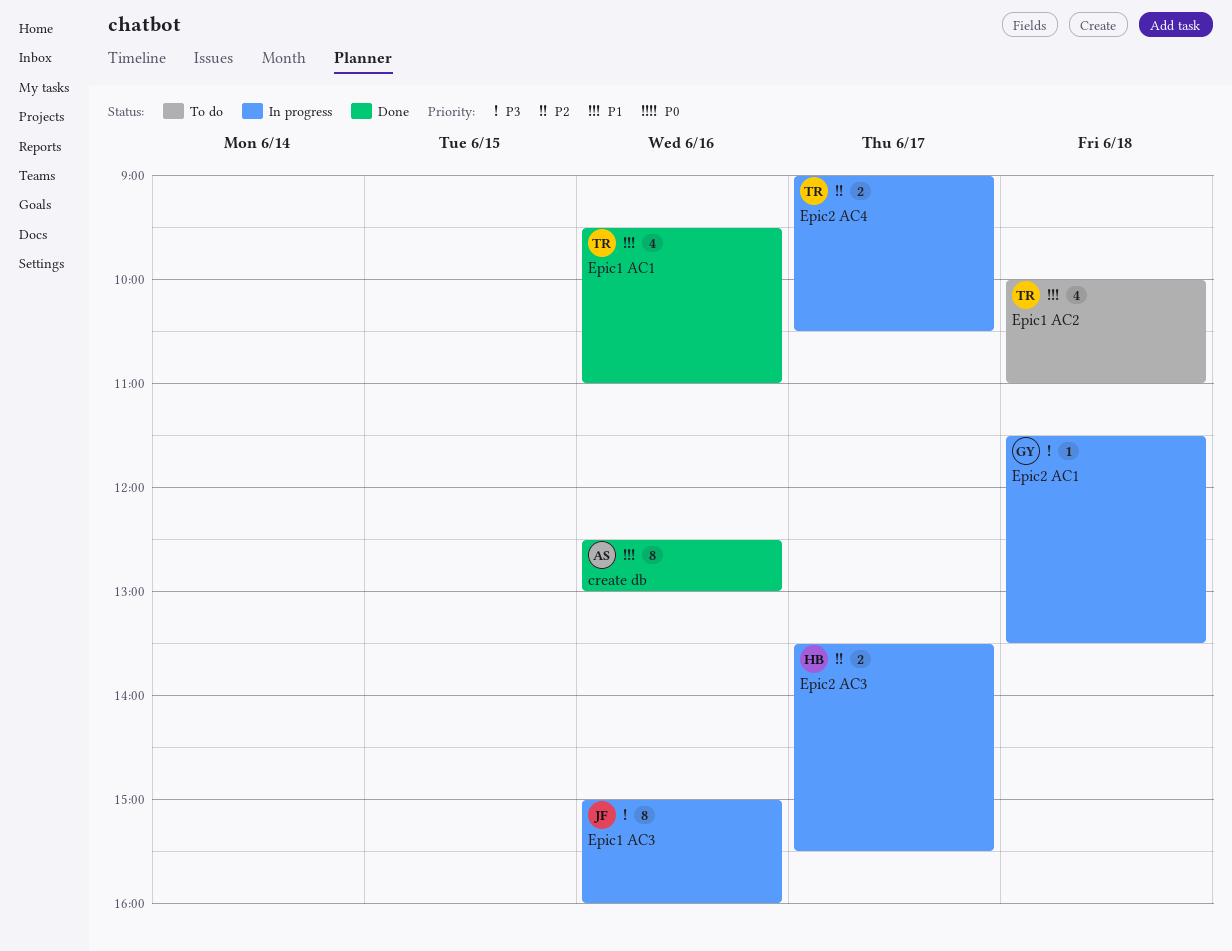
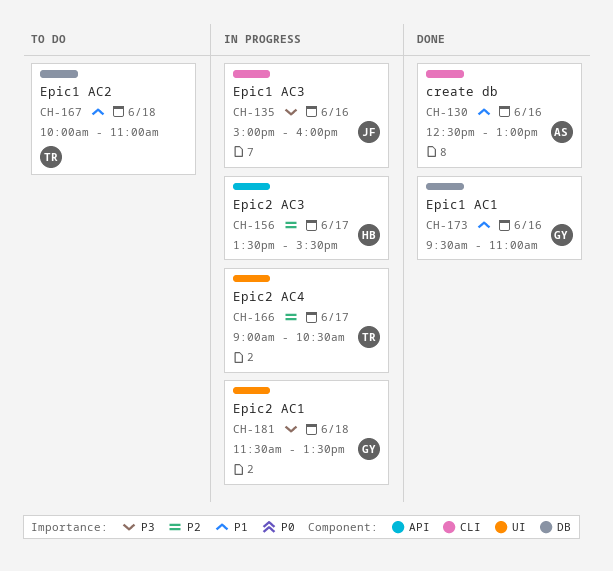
Epic1 AC1, owner: TR -> GY

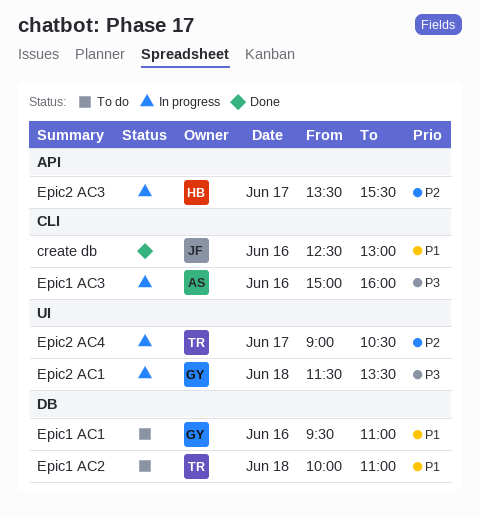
create db, owner: AS -> JF
Epic1 AC1, status: Done -> To do
Epic1 AC3, owner: JF -> AS

